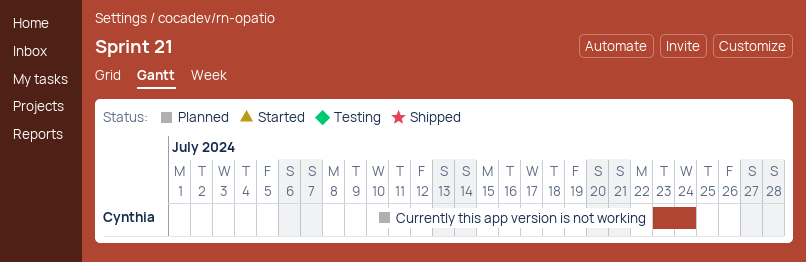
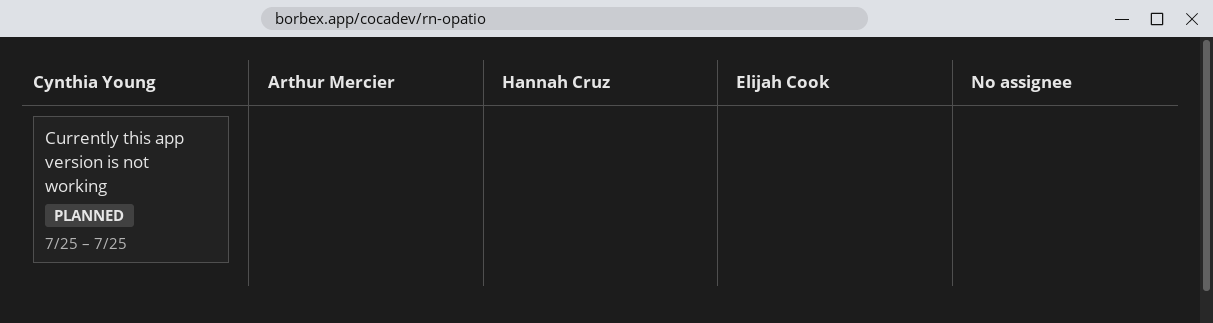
Currently this app version is not working, start: Jul 23 -> Jul 25
Currently this app version is not working, due: Jul 24 -> Jul 25

